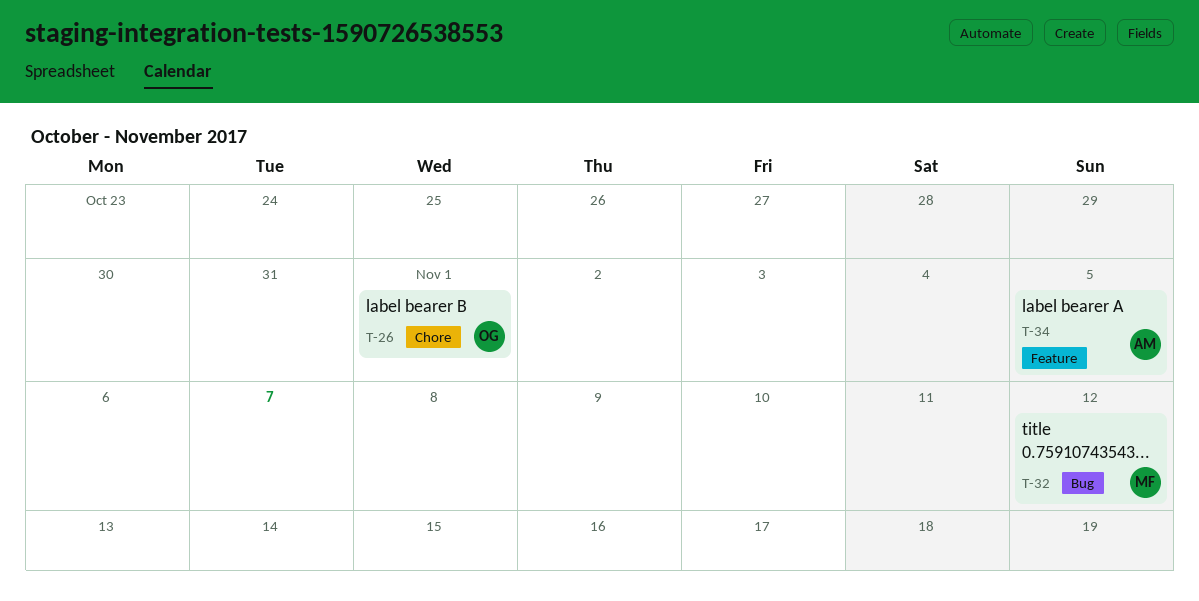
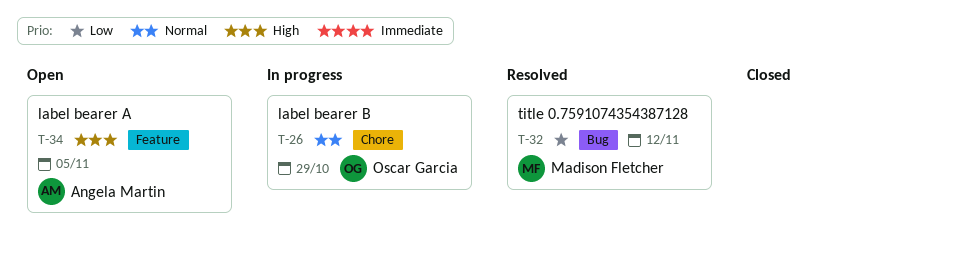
T-26, due: Nov 1 -> Oct 29

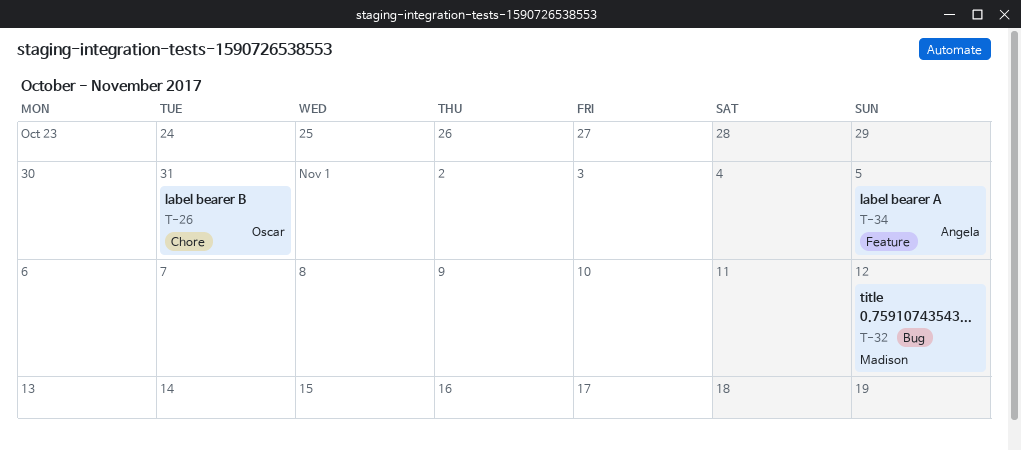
T-26, due: Oct 29 -> Oct 31

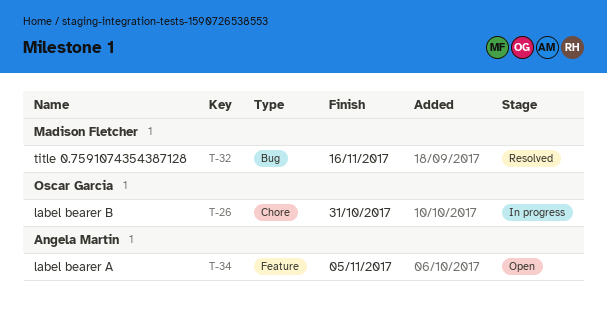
T-32, due: Nov 12 -> Nov 16

